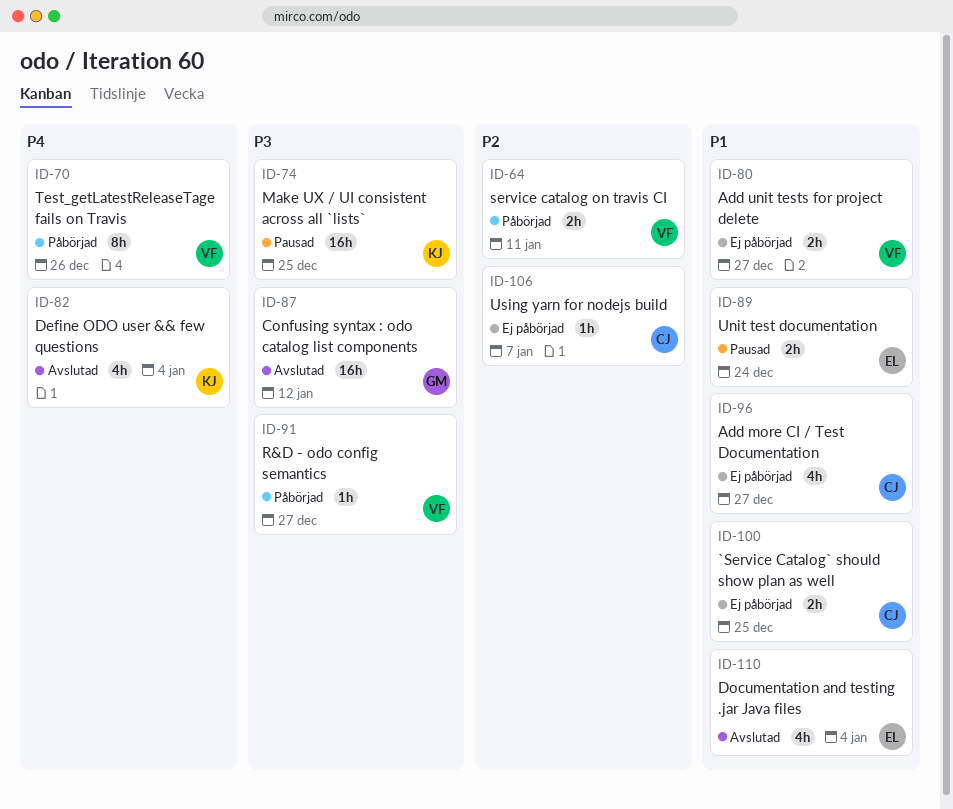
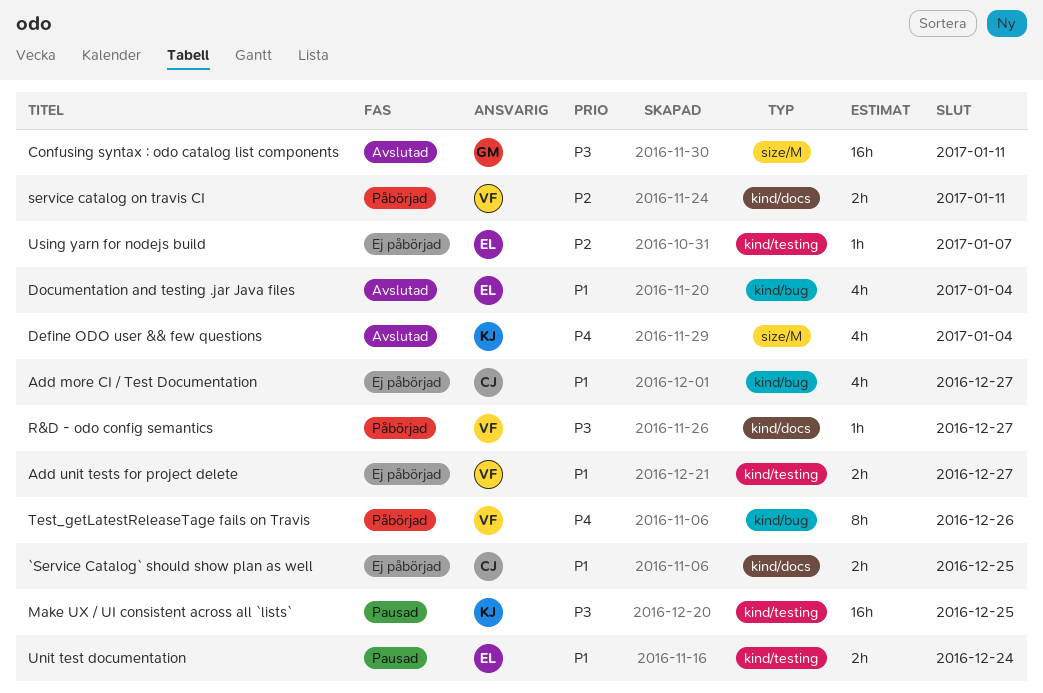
Confusing syntax : odo catalog list components, due: Jan 12 -> Jan 11
Using yarn for nodejs build, owner: CJ -> EL

